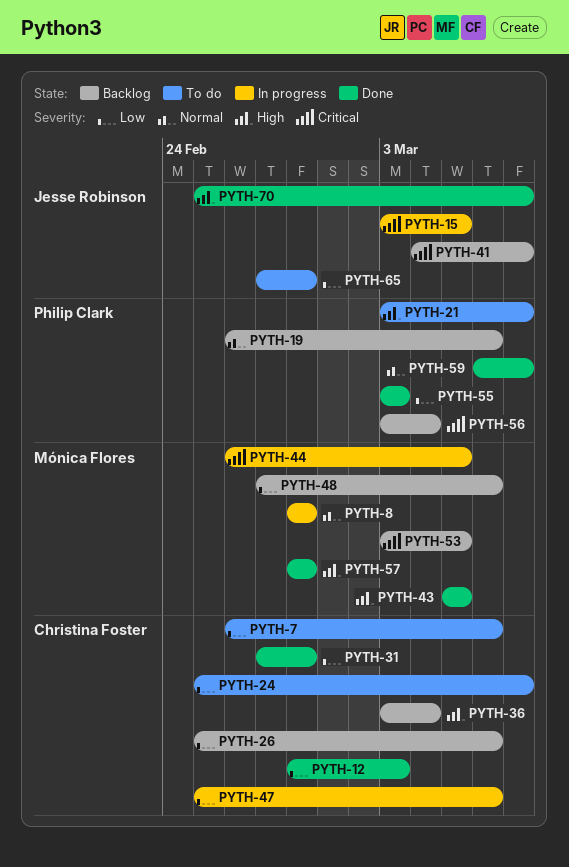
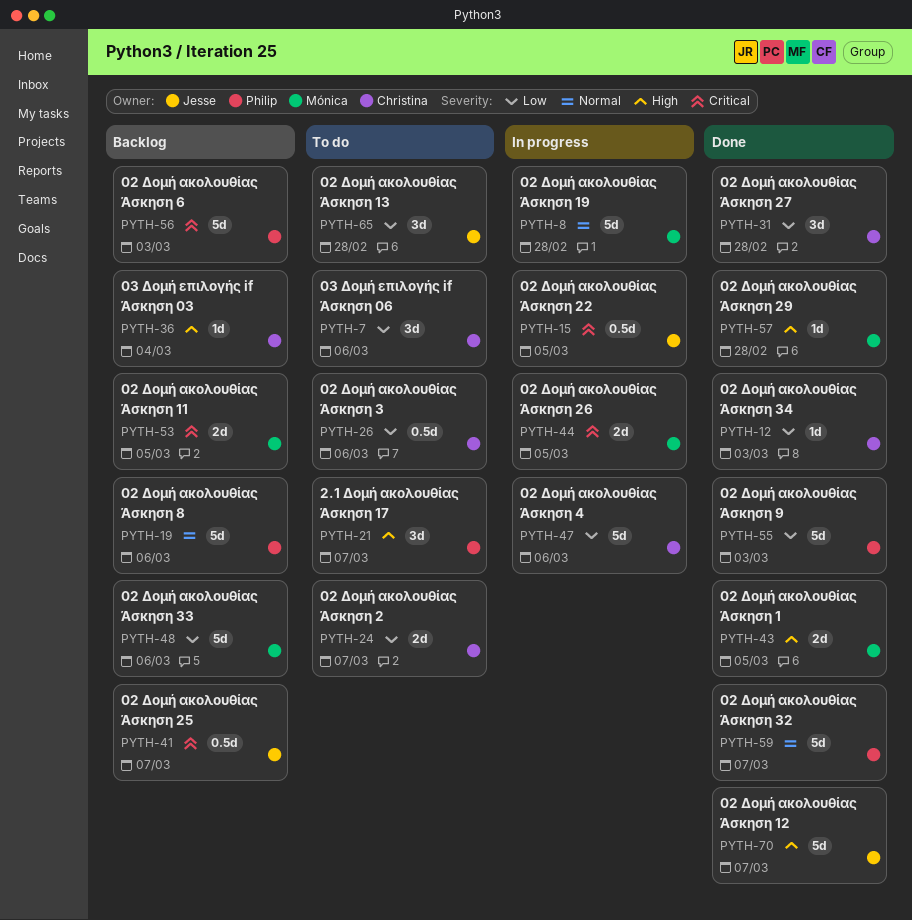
PYTH-26, status: Backlog -> To do
PYTH-56, due: Mar 4 -> Mar 3

